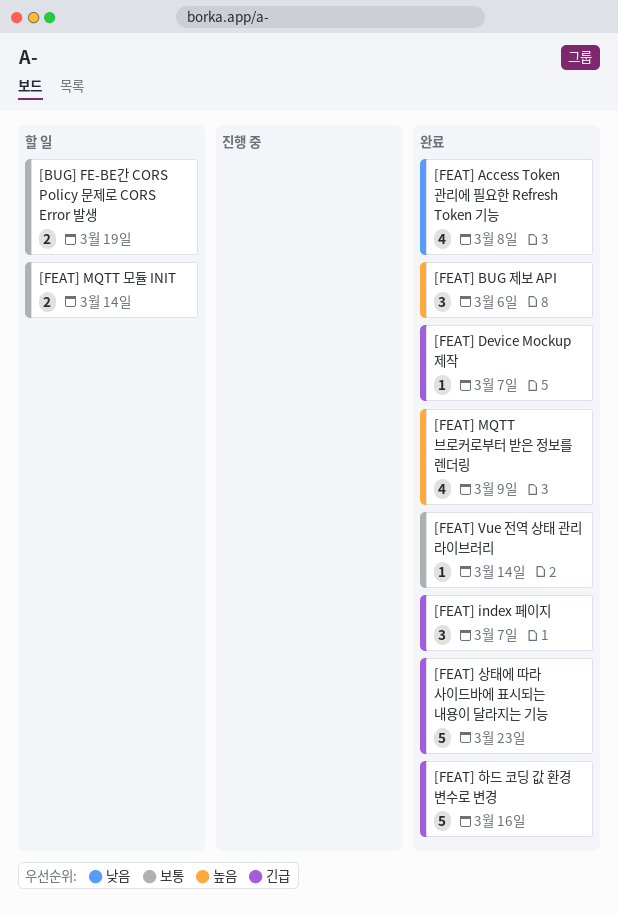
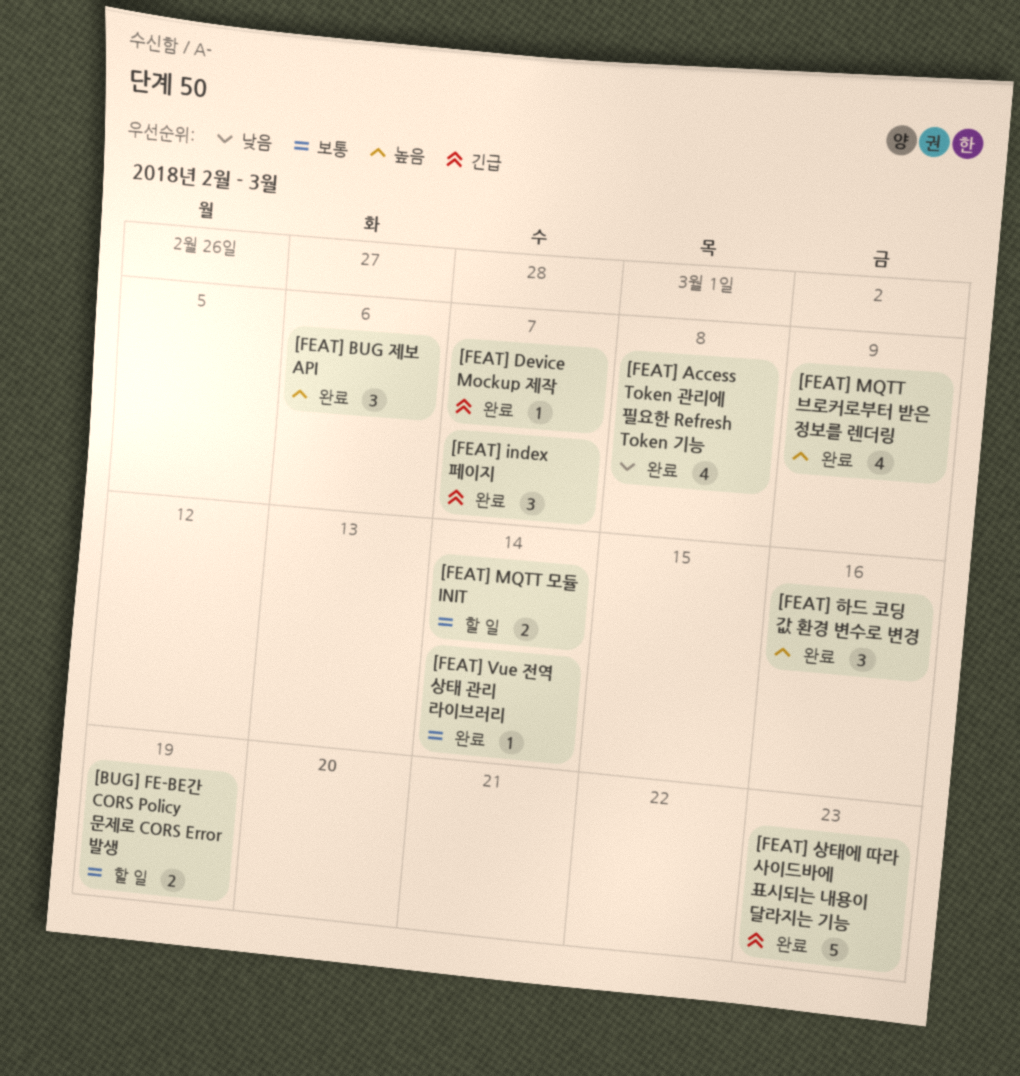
[FEAT] 하드 코딩 값 환경 변수로 변경, priority: 긴급 -> 높음
[FEAT] 하드 코딩 값 환경 변수로 변경, estimate: 5 -> 3

